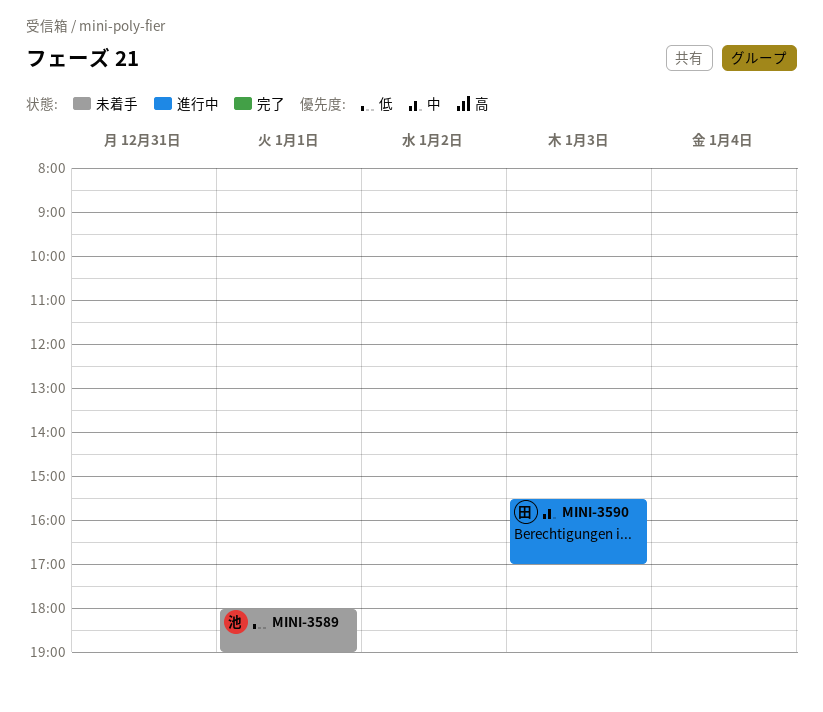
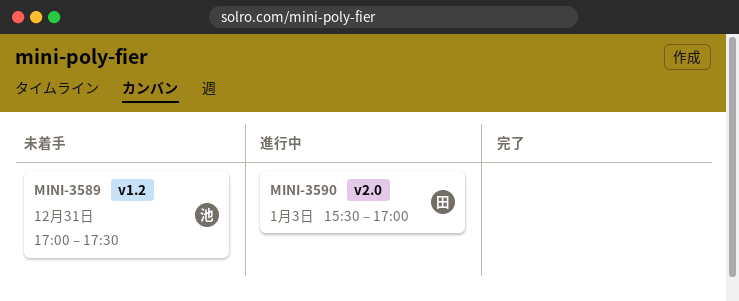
MINI-3589, day: Jan 1 -> Dec 31
MINI-3589, begins: 18:00 -> 17:00
MINI-3589, ends: 19:00 -> 17:30

